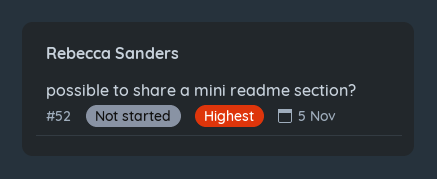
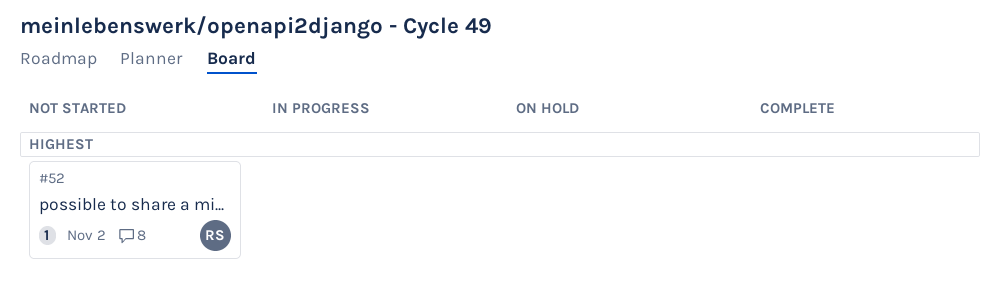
#52, due: Nov 5 -> Nov 2

